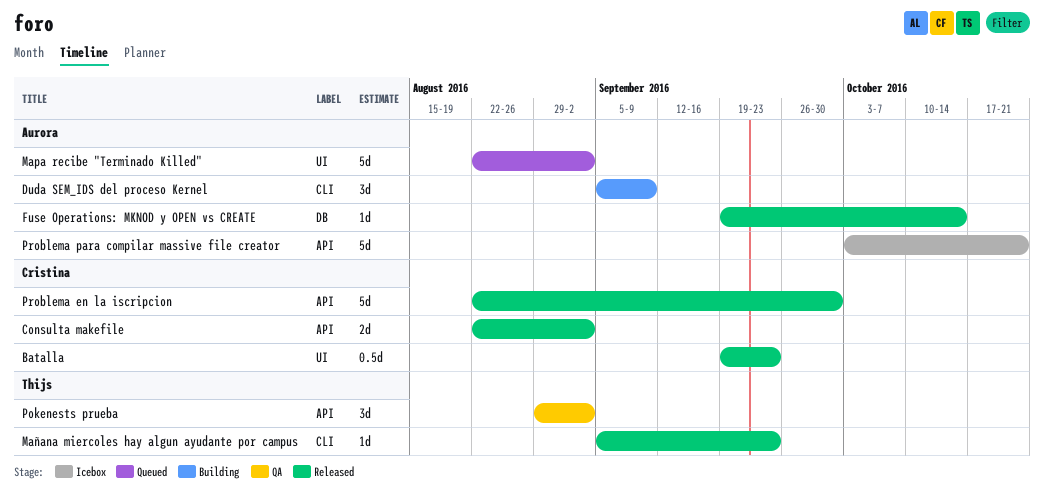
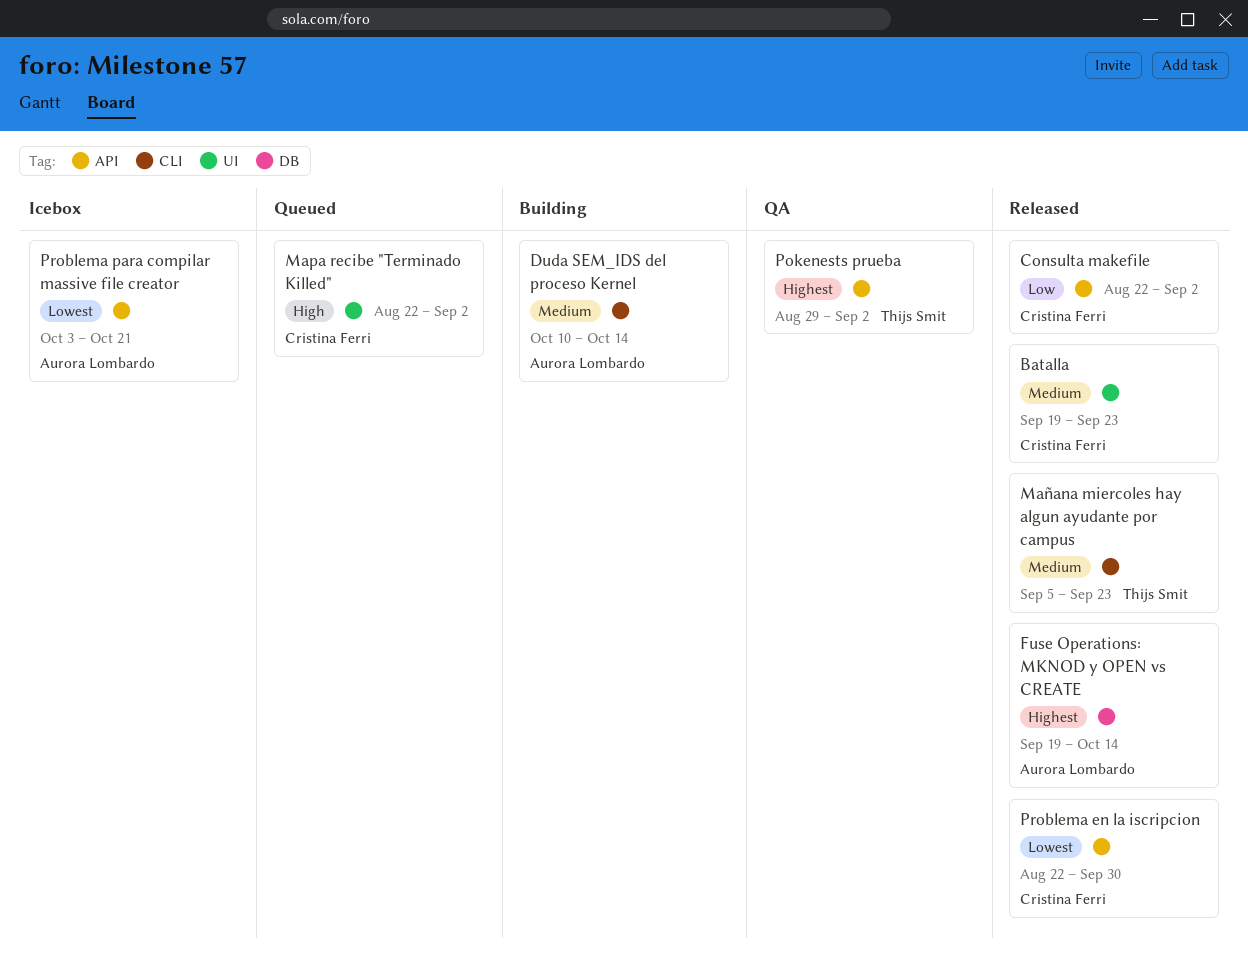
Duda SEM_IDS del proceso Kernel, start: Sep 5 -> Oct 10
Duda SEM_IDS del proceso Kernel, due: Sep 9 -> Oct 14
Mapa recibe "Terminado Killed", owner: Aurora Lombardo -> Cristina Ferri

